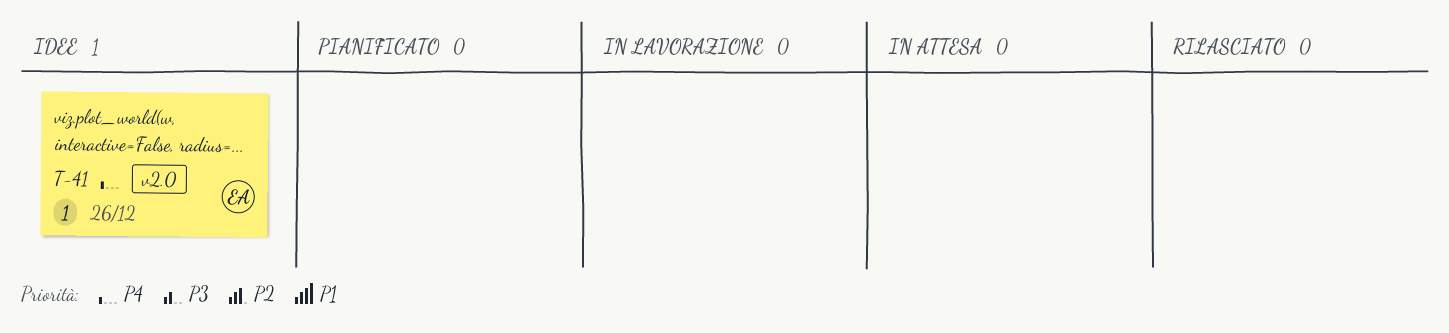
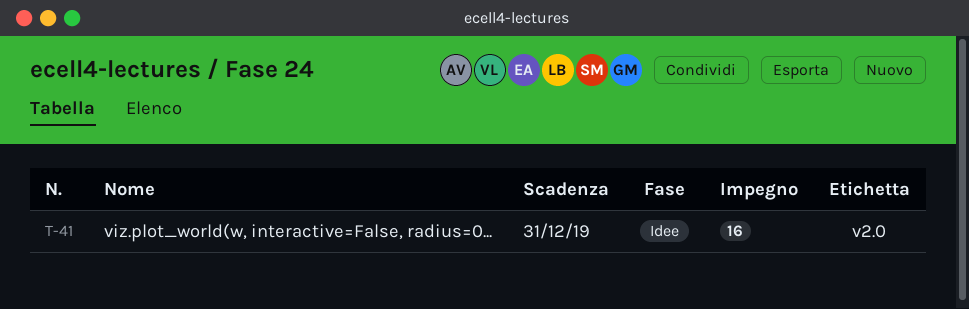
T-41, estimate: 1 -> 16
T-41, due: Dec 26 -> Dec 31

